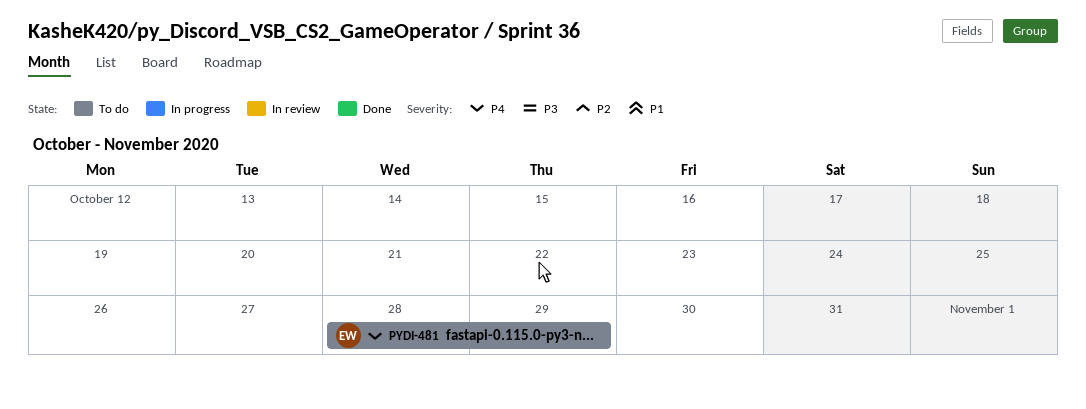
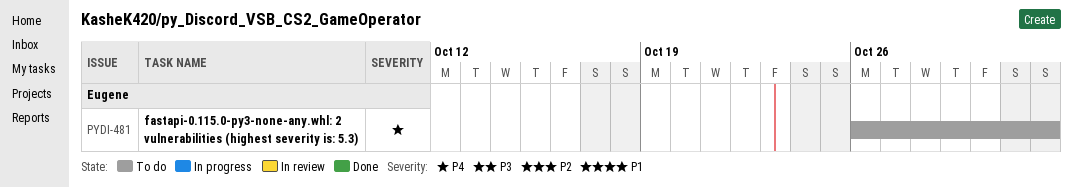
PYDI-481, start: Oct 28 -> Oct 26
PYDI-481, due: Oct 29 -> Nov 1

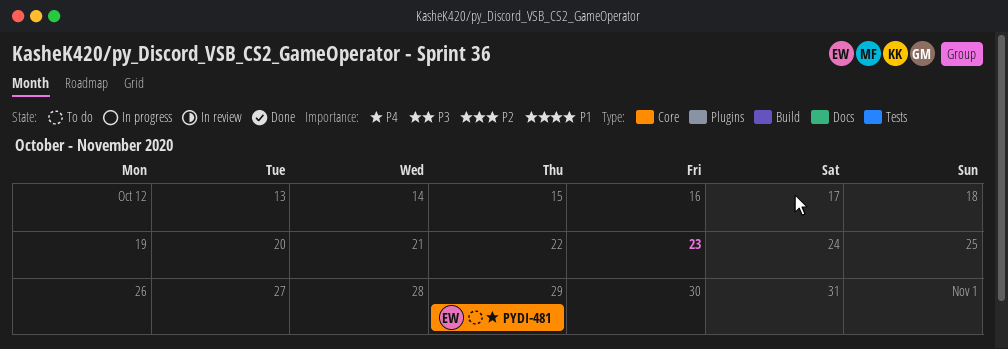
PYDI-481, start: Oct 26 -> Oct 29
PYDI-481, due: Nov 1 -> Oct 29

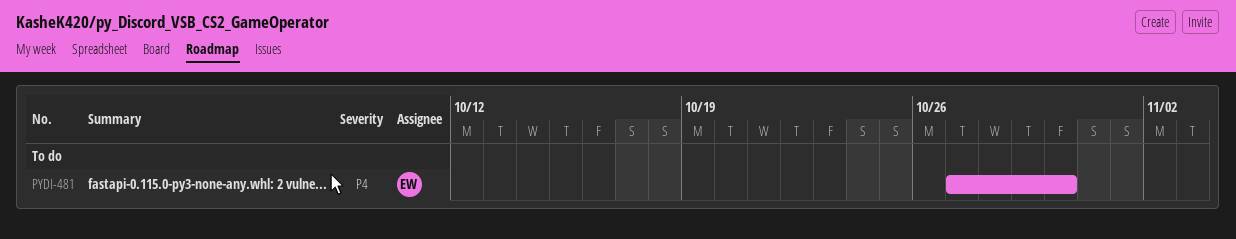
PYDI-481, start: Oct 29 -> Oct 27
PYDI-481, due: Oct 29 -> Oct 30

